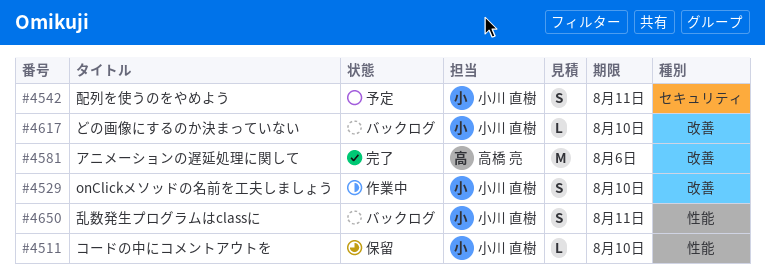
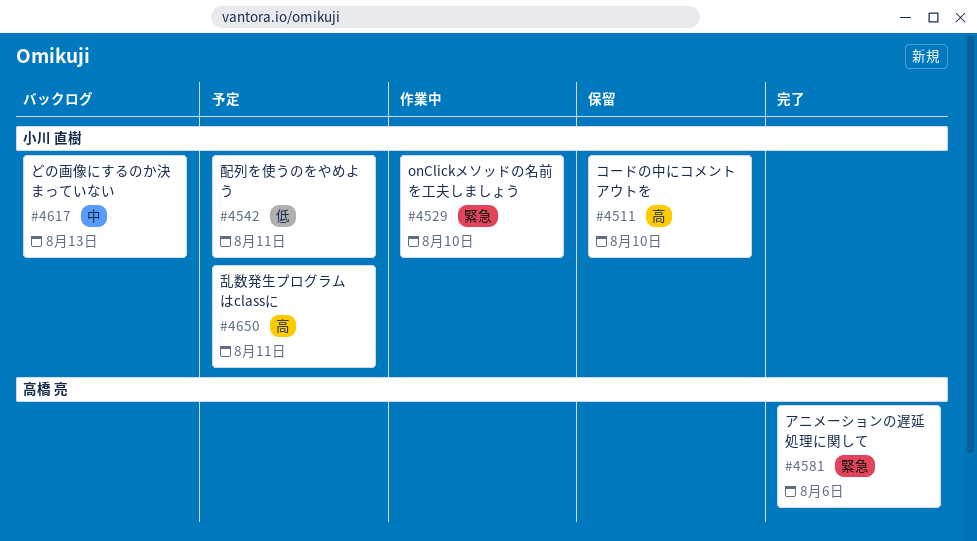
#4617, due: Aug 10 -> Aug 13
#4650, status: バックログ -> 予定

